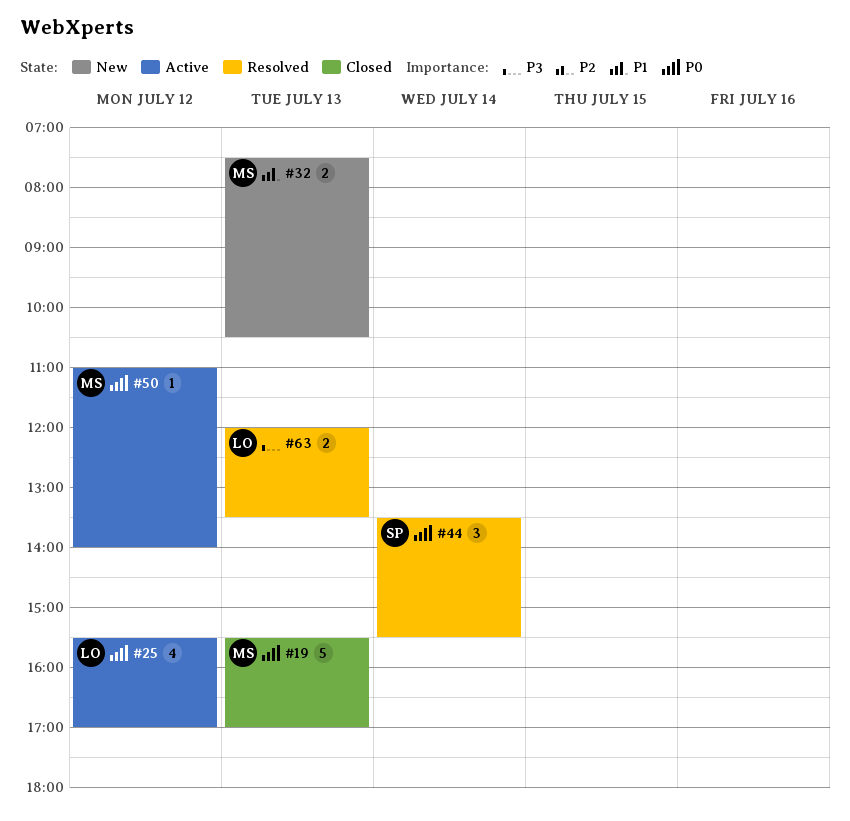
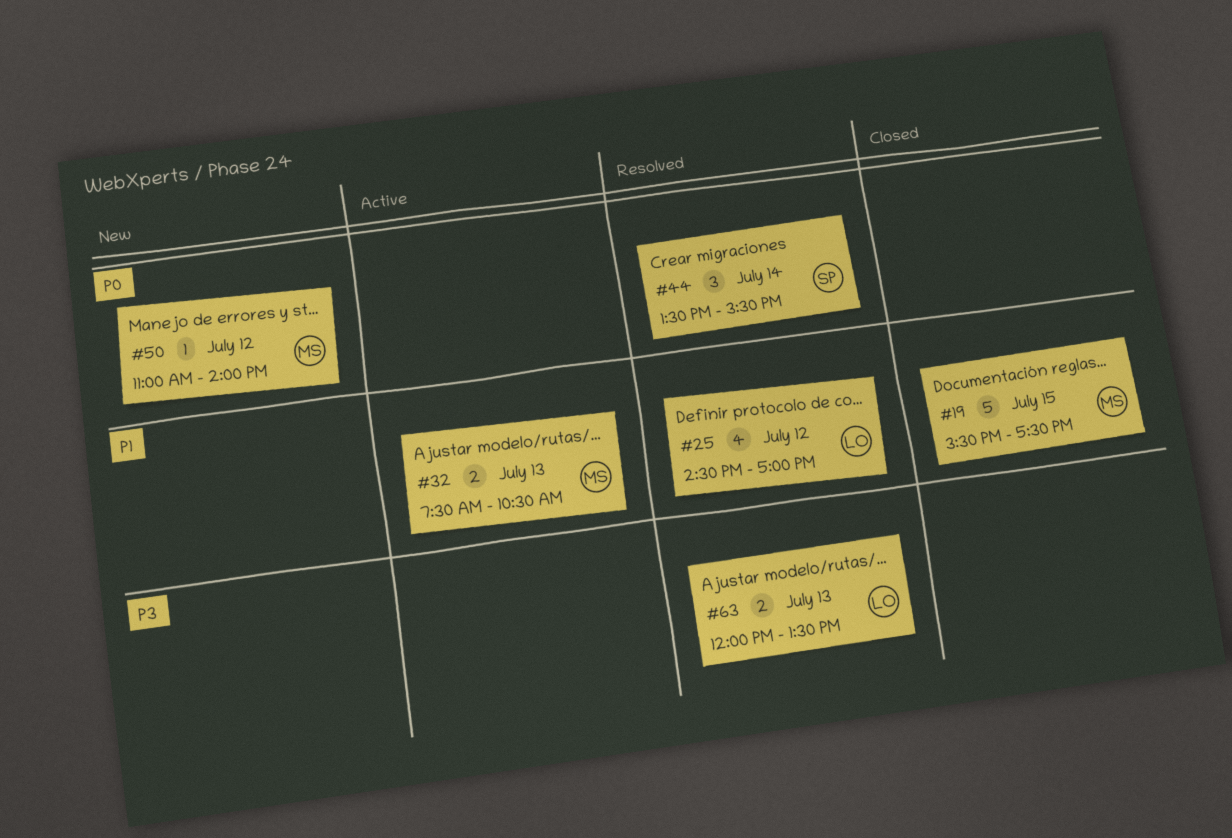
#19, priority: P0 -> P1
#19, day: Jul 13 -> Jul 15
#19, ends: 17:00 -> 17:30
#25, status: Active -> Resolved
#25, priority: P0 -> P1
#25, begins: 15:30 -> 14:30
#32, status: New -> Active
#50, status: Active -> New

